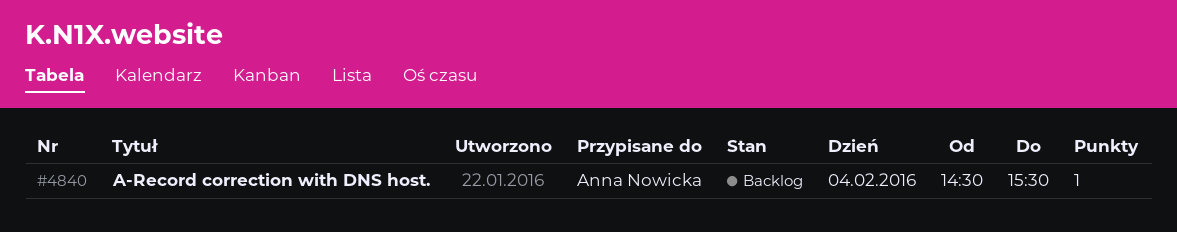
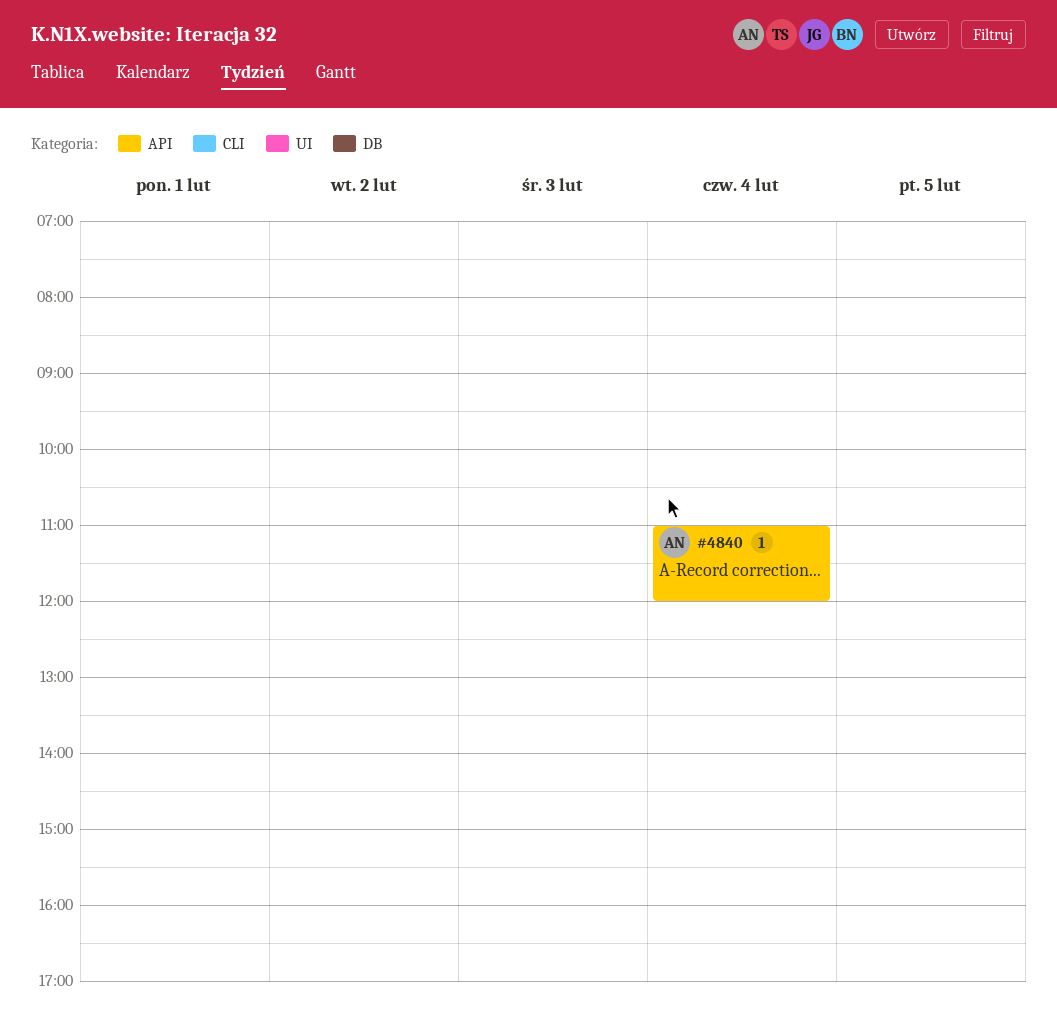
#4840, begins: 14:30 -> 11:00
#4840, ends: 15:30 -> 12:00

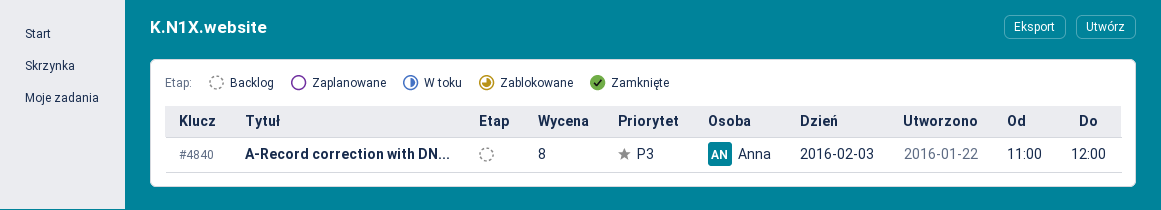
#4840, estimate: 1 -> 8
#4840, day: Feb 4 -> Feb 3

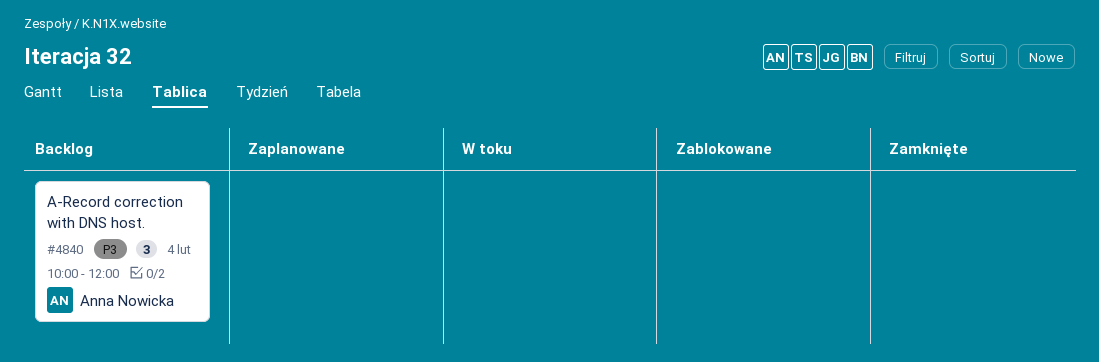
#4840, estimate: 8 -> 3
#4840, day: Feb 3 -> Feb 4
#4840, begins: 11:00 -> 10:00

